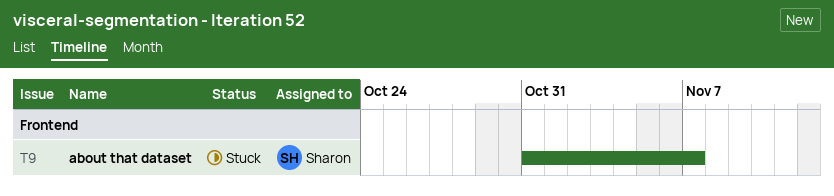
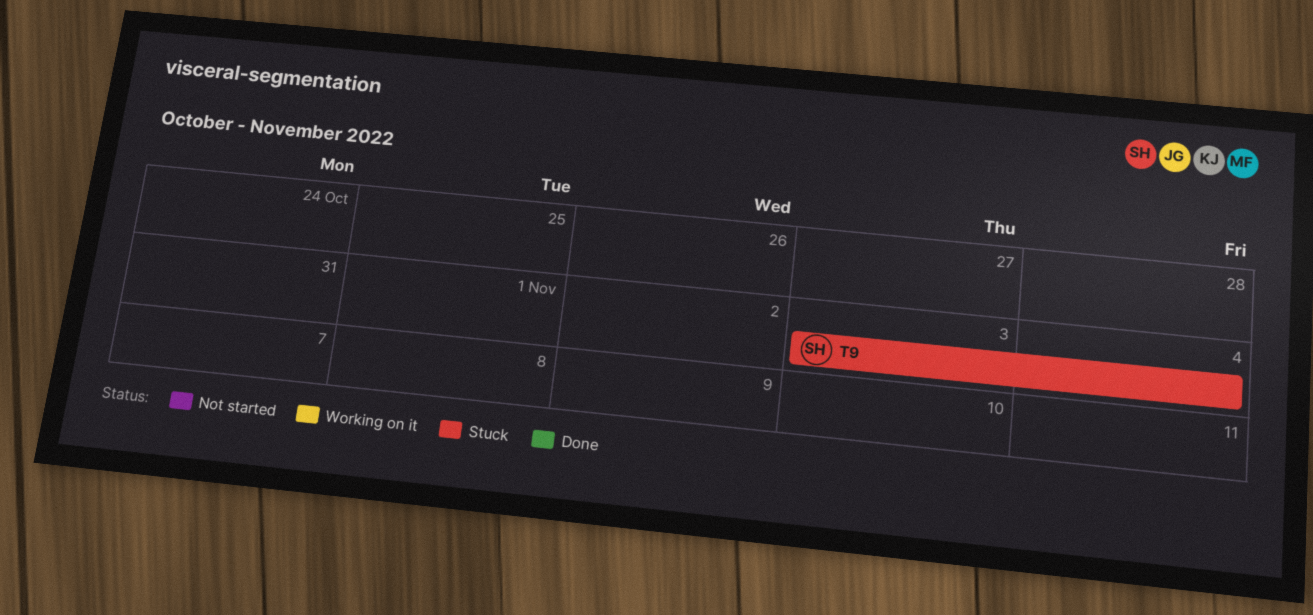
T9, start: Oct 31 -> Nov 3
T9, due: Nov 7 -> Nov 4

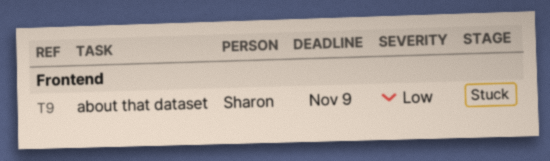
T9, due: Nov 4 -> Nov 9

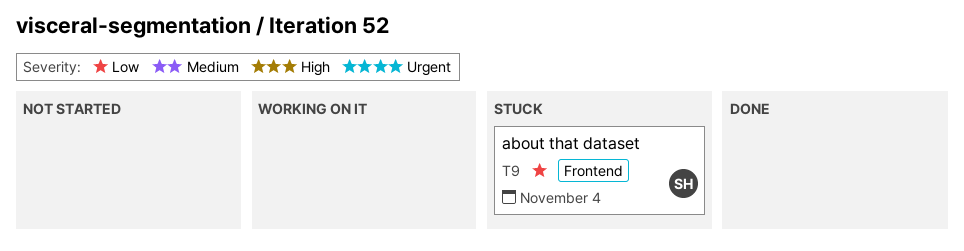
T9, due: Nov 9 -> Nov 4

